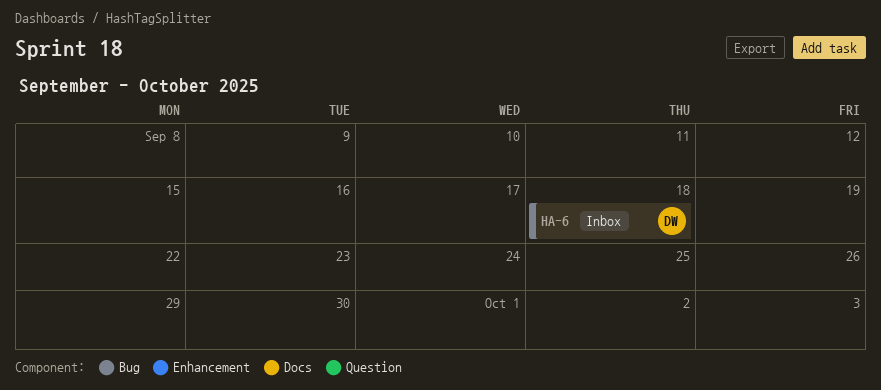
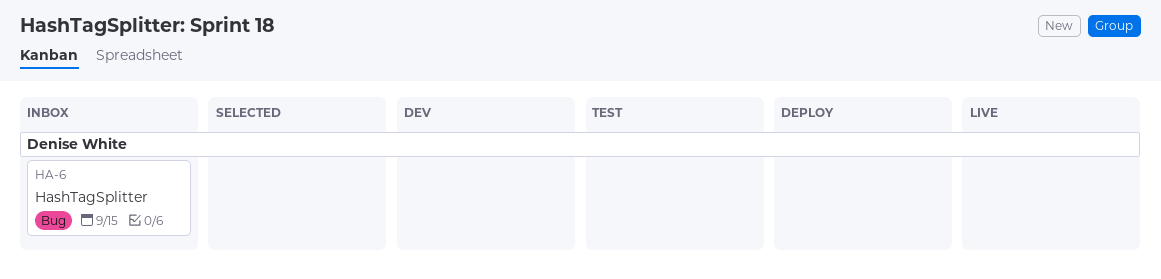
HA-6, due: Sep 18 -> Sep 15

